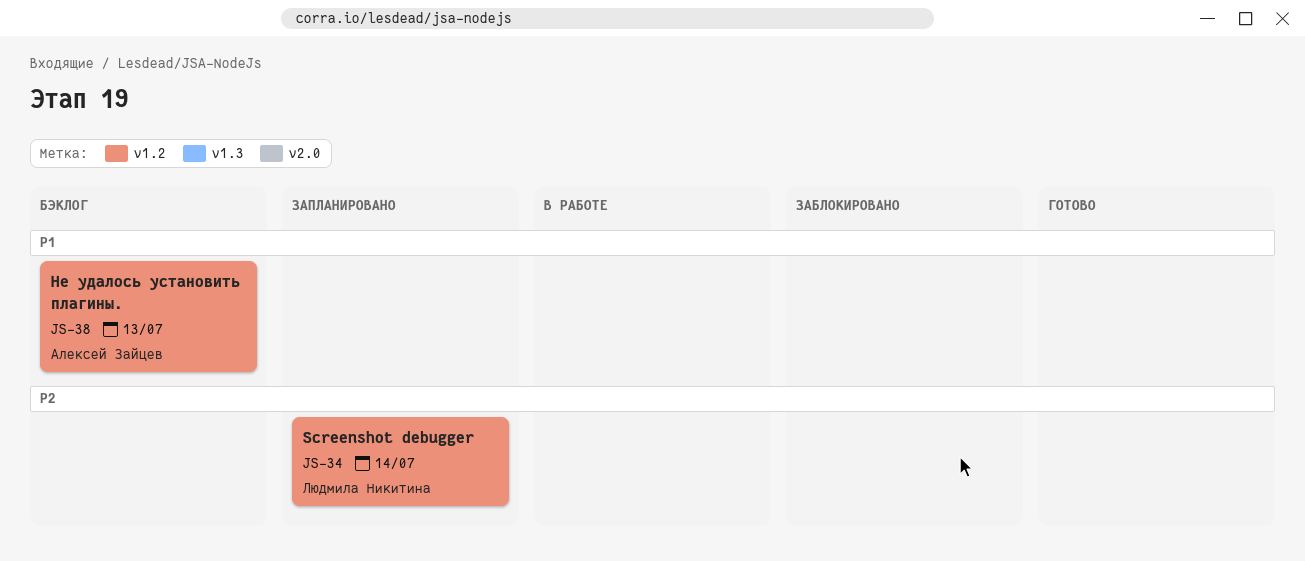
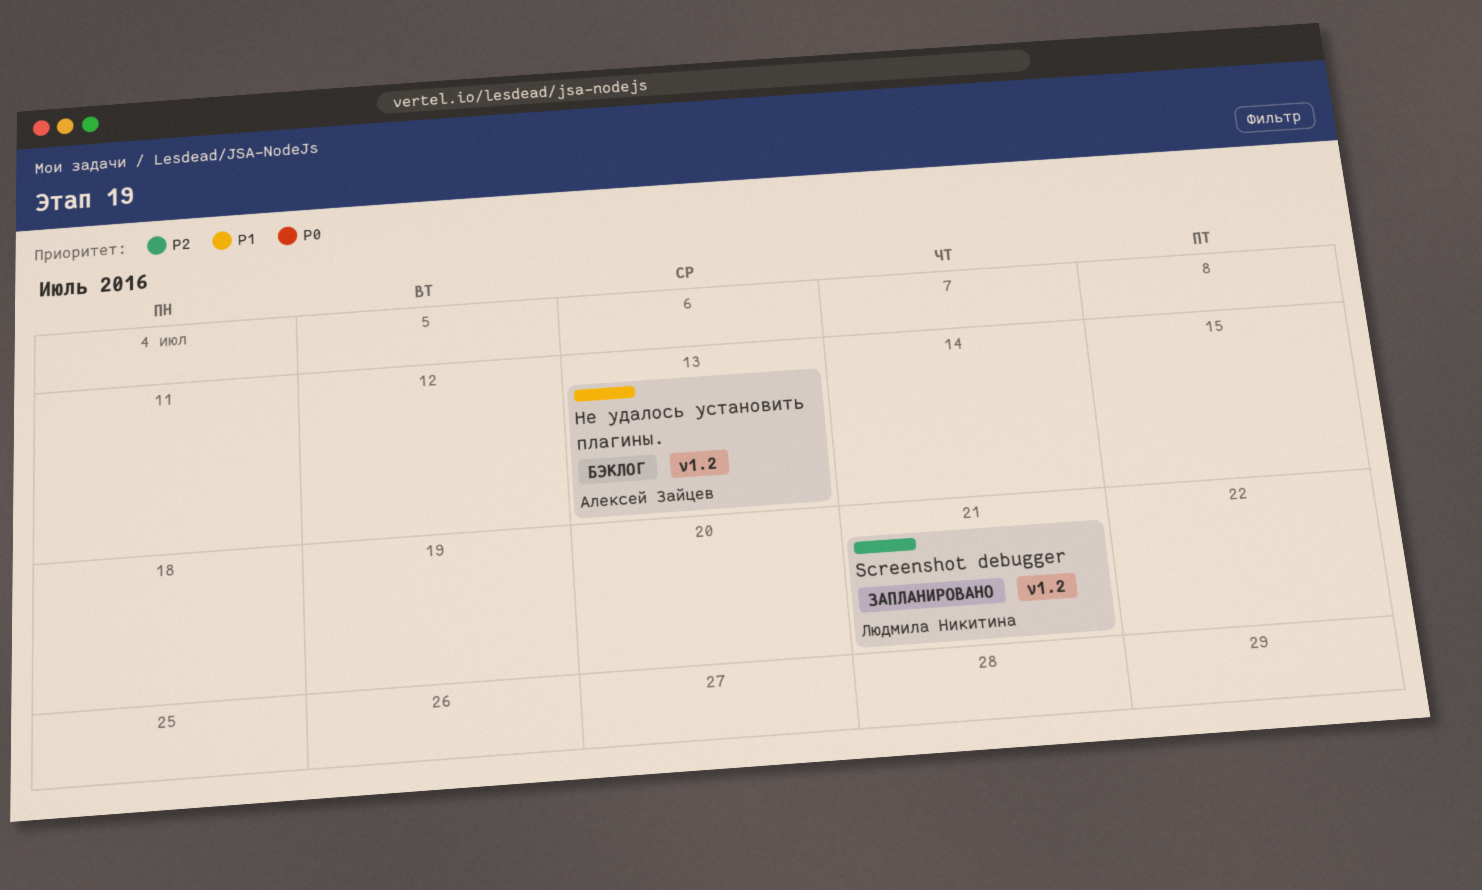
Screenshot debugger, due: Jul 14 -> Jul 21

